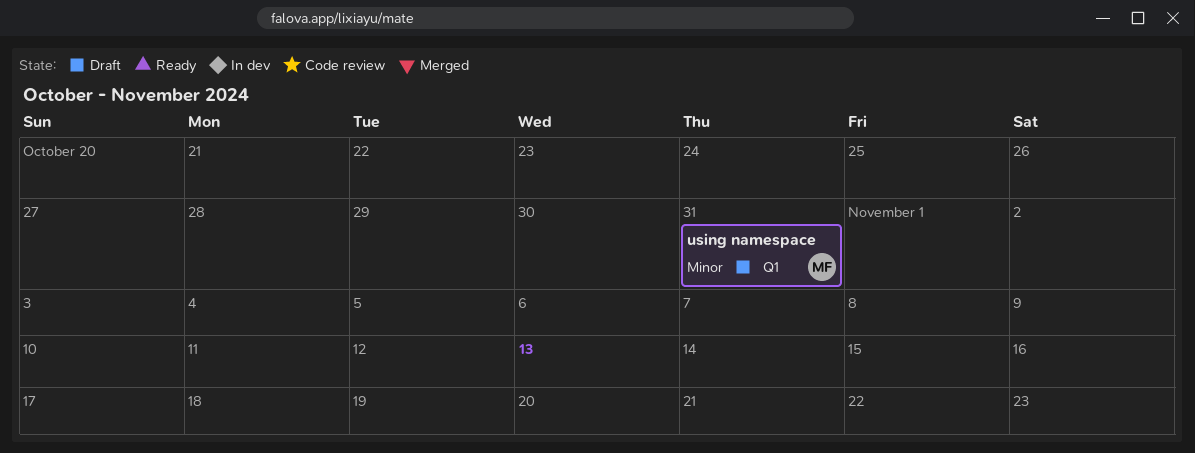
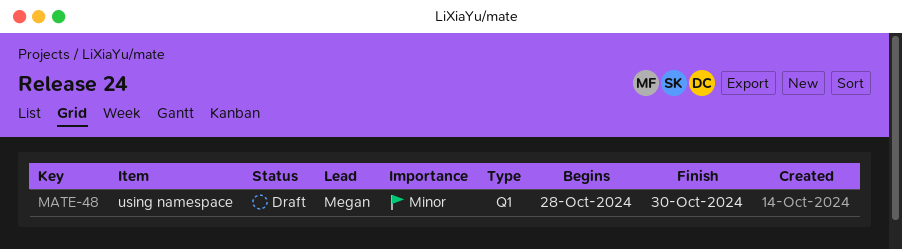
using namespace, due: Oct 31 -> Oct 30

